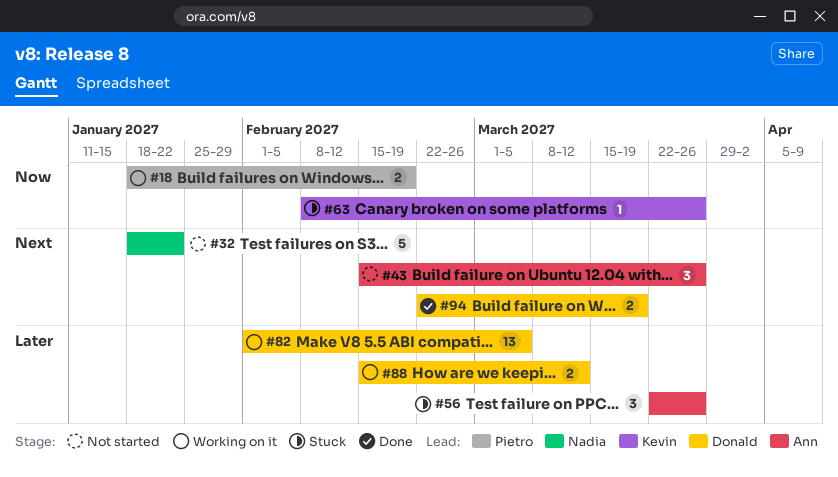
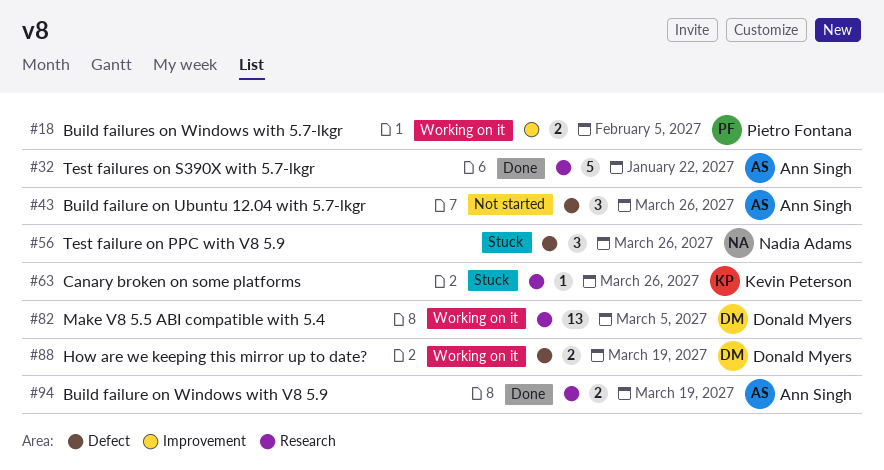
#18, due: Feb 19 -> Feb 5
#32, status: Not started -> Done
#32, owner: Nadia Adams -> Ann Singh
#56, owner: Ann Singh -> Nadia Adams
#88, due: Mar 12 -> Mar 19
#94, owner: Donald Myers -> Ann Singh

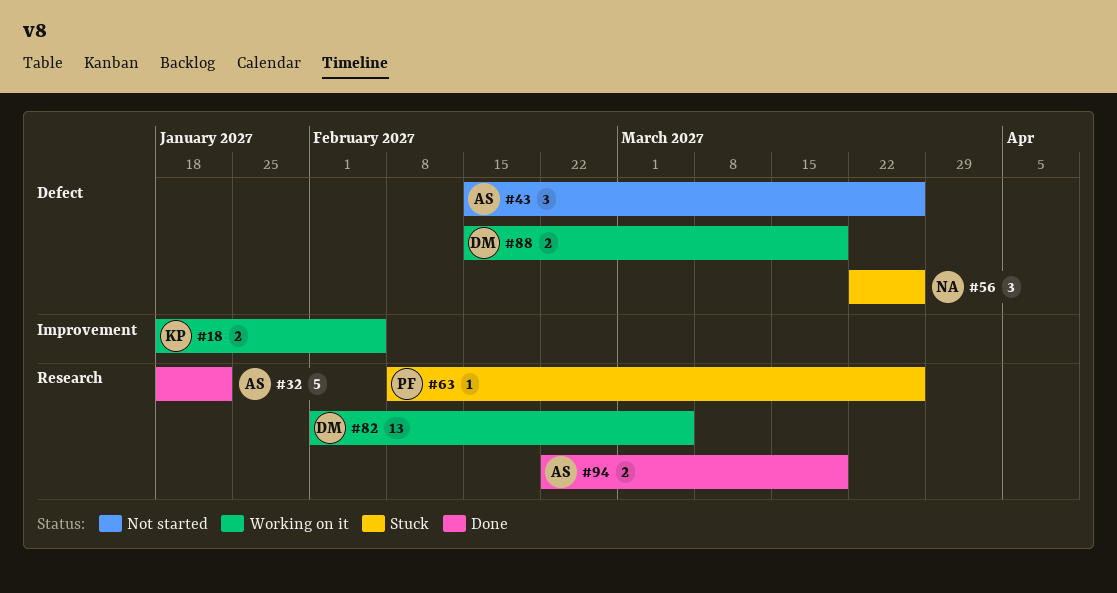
#18, owner: Pietro Fontana -> Kevin Peterson
#63, owner: Kevin Peterson -> Pietro Fontana

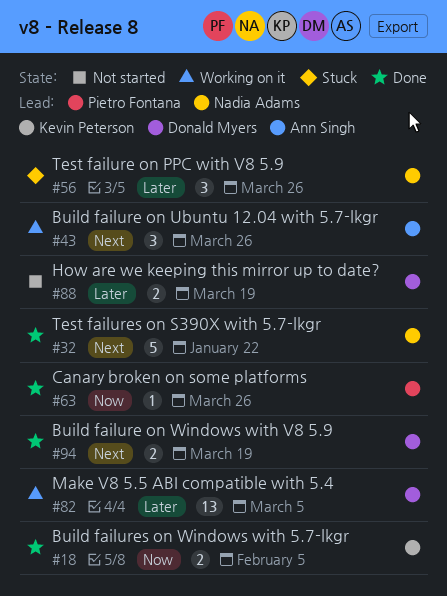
#18, status: Working on it -> Done
#32, owner: Ann Singh -> Nadia Adams
#43, status: Not started -> Working on it
#63, status: Stuck -> Done
#88, status: Working on it -> Not started
#94, owner: Ann Singh -> Donald Myers

